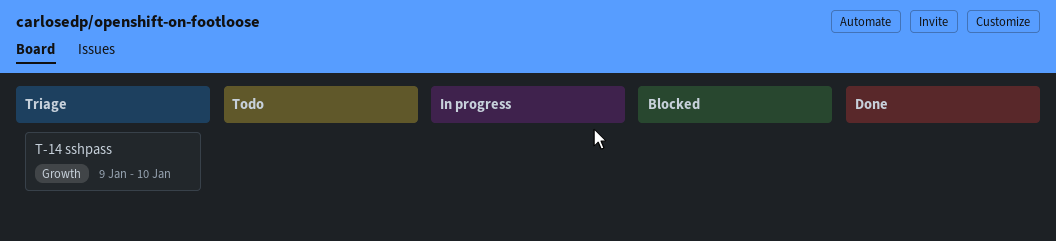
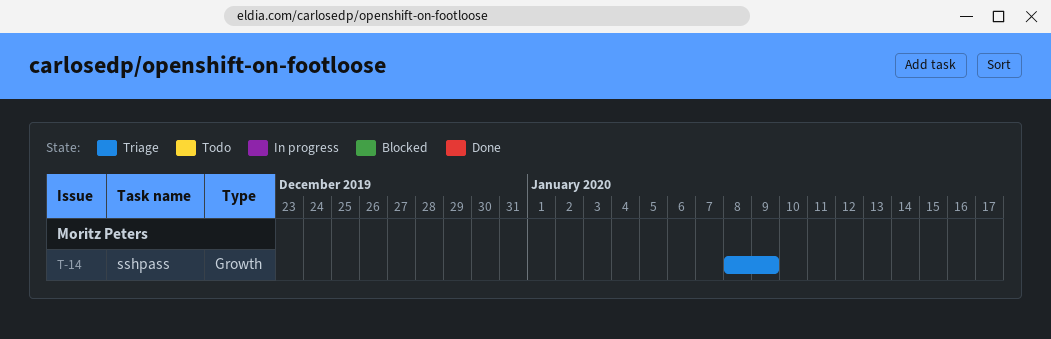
T-14, start: Jan 9 -> Jan 8
T-14, due: Jan 10 -> Jan 9

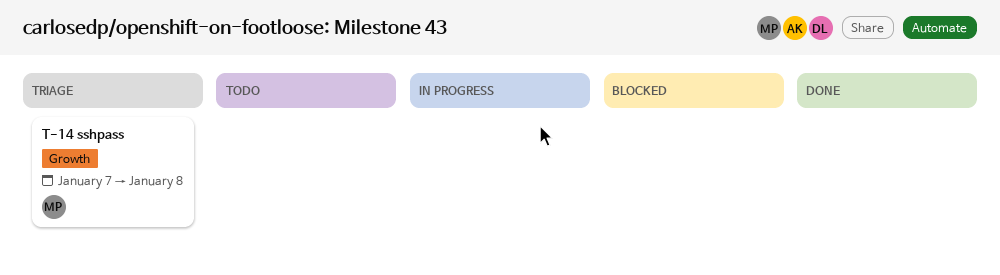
T-14, start: Jan 8 -> Jan 7
T-14, due: Jan 9 -> Jan 8

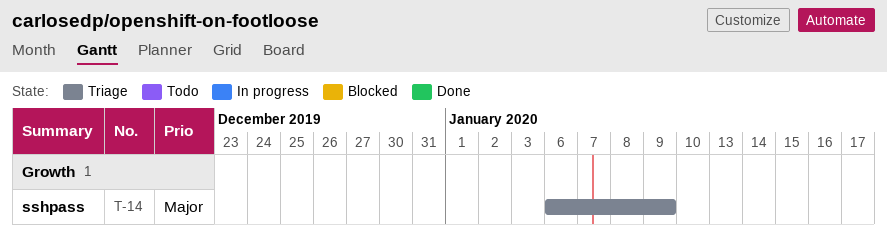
T-14, start: Jan 7 -> Jan 6
T-14, due: Jan 8 -> Jan 9

